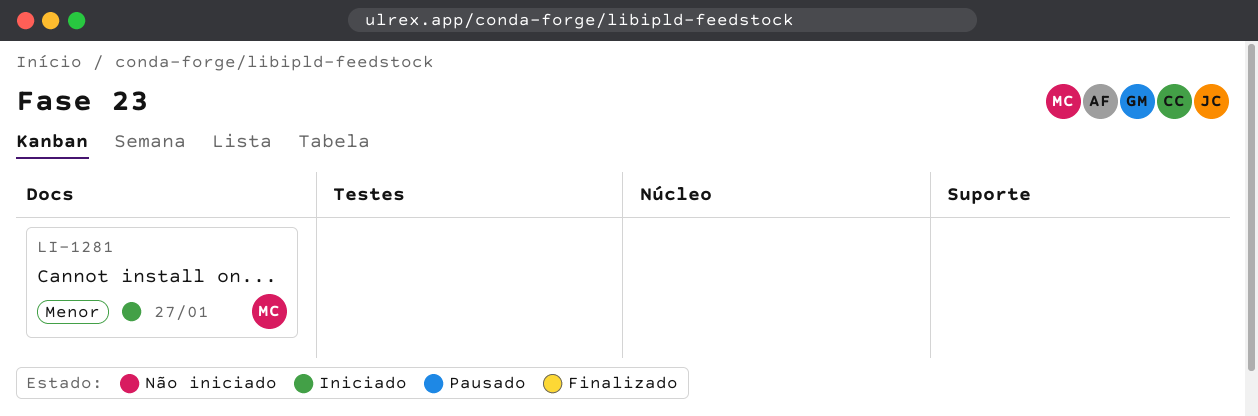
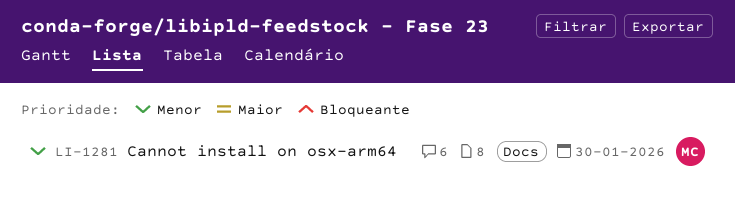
LI-1281, due: Jan 27 -> Jan 30

